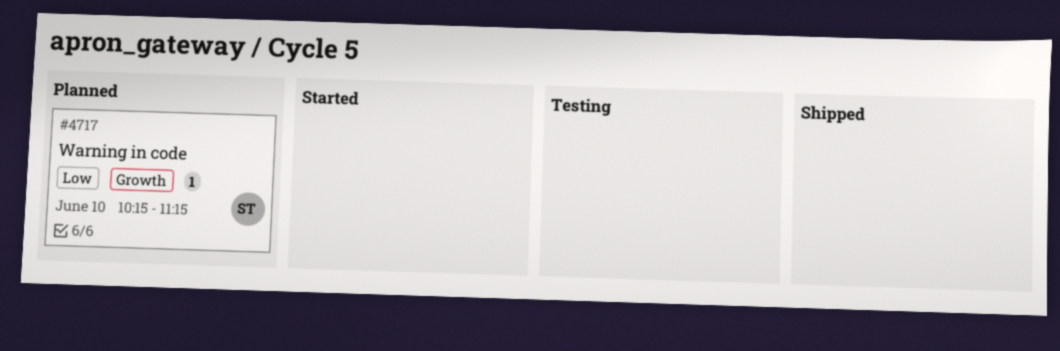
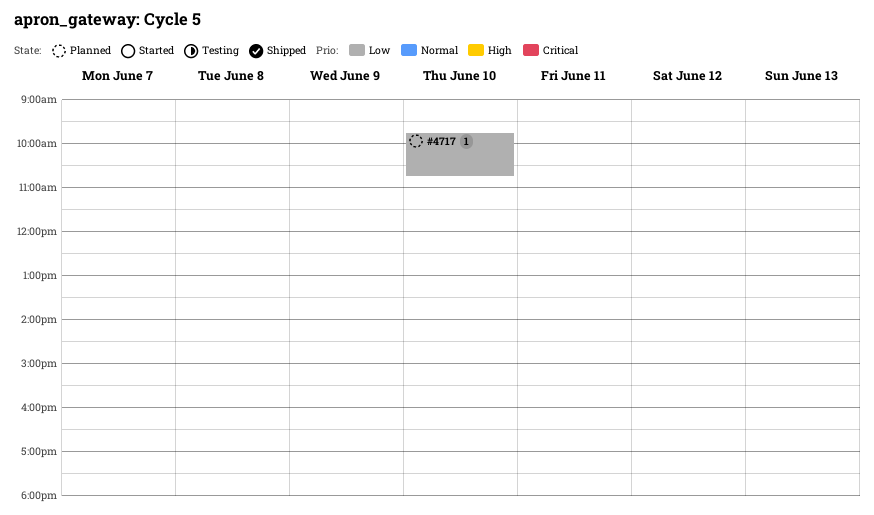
#4717, begins: 10:15 -> 09:45
#4717, ends: 11:15 -> 10:45

